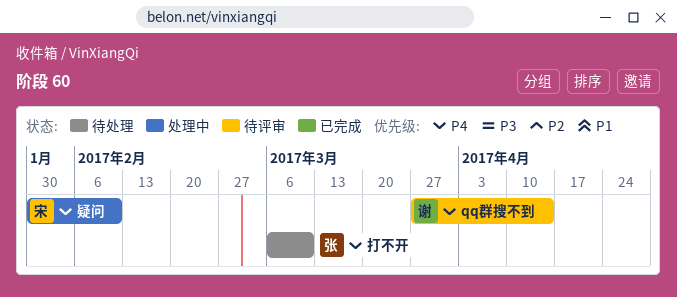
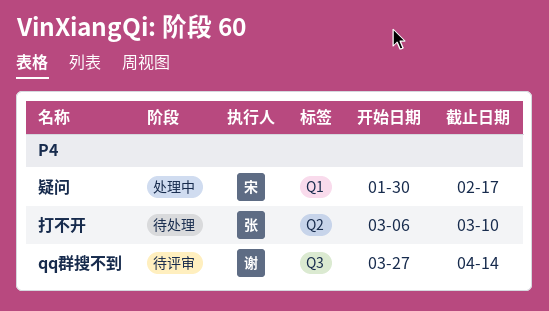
疑问, due: Feb 10 -> Feb 17

